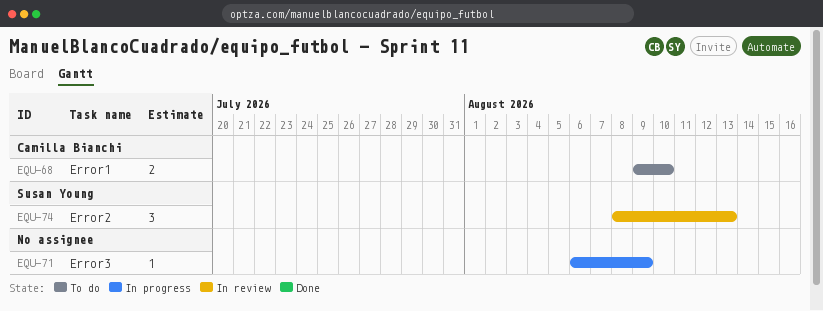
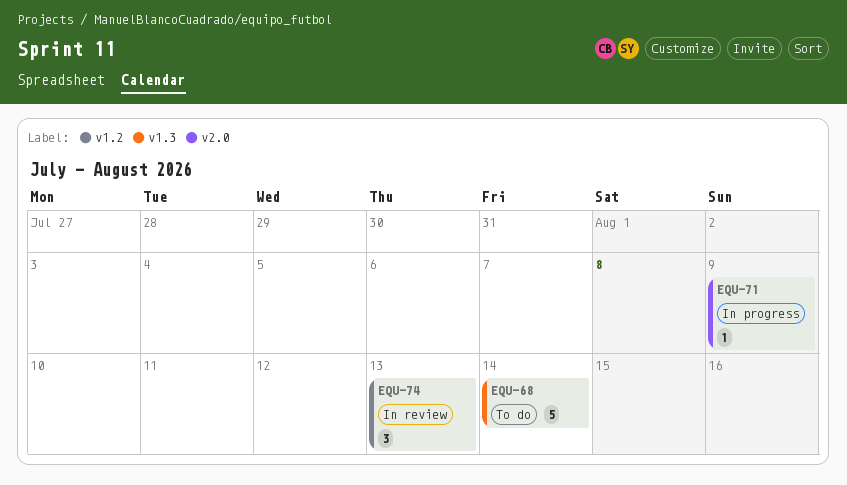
EQU-68, estimate: 2 -> 5
EQU-68, due: Aug 10 -> Aug 14

